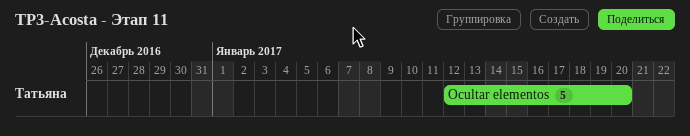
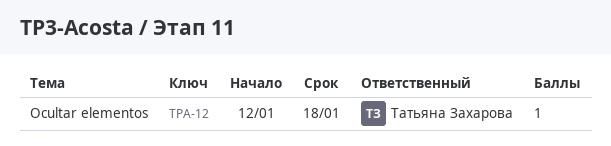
Ocultar elementos, estimate: 5 -> 1
Ocultar elementos, due: Jan 20 -> Jan 18

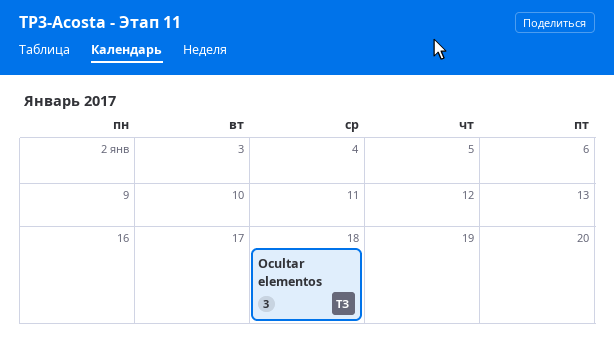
Ocultar elementos, estimate: 1 -> 3

